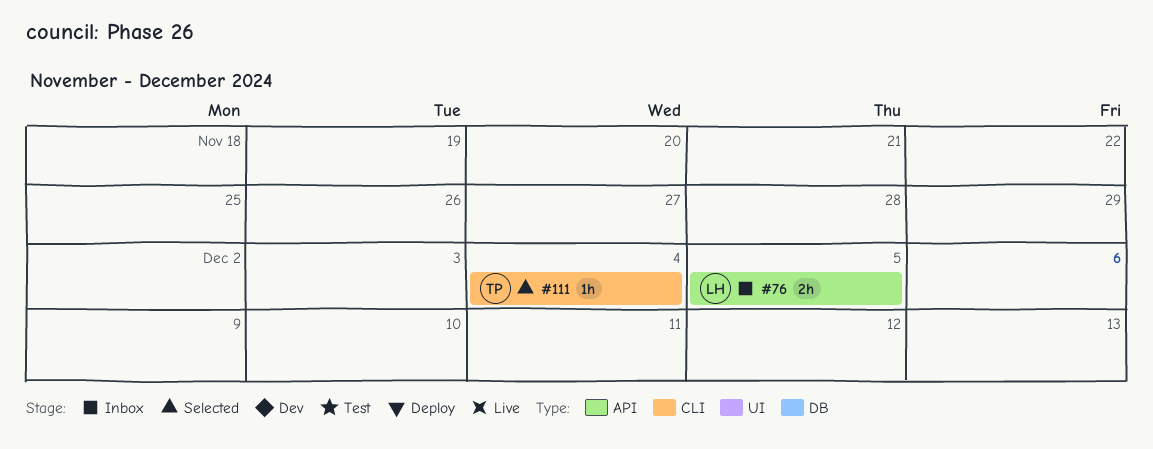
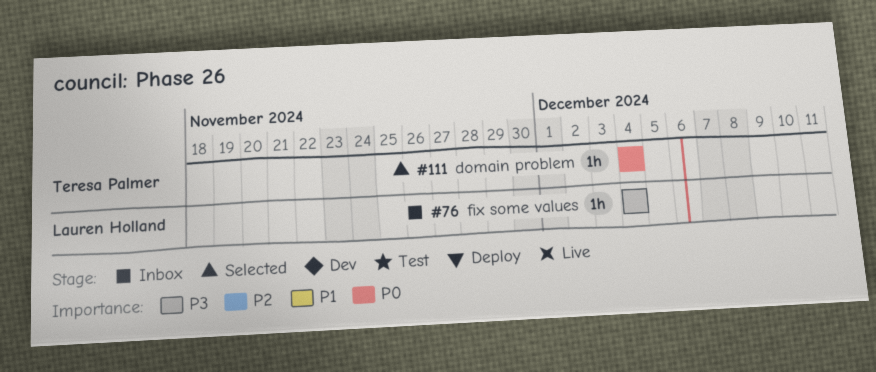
#76, estimate: 2h -> 1h
#76, start: Dec 5 -> Dec 4
#76, due: Dec 5 -> Dec 4

